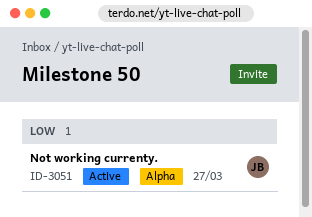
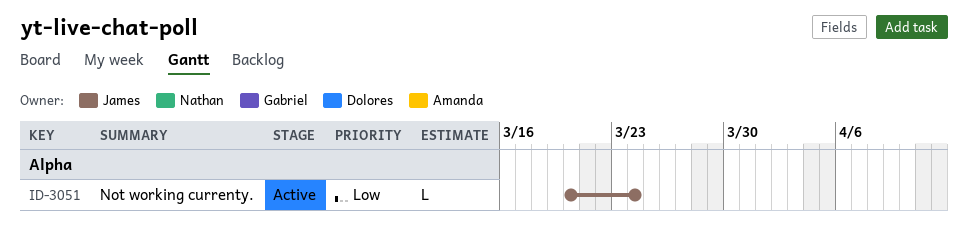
ID-3051, due: Mar 27 -> Mar 24

